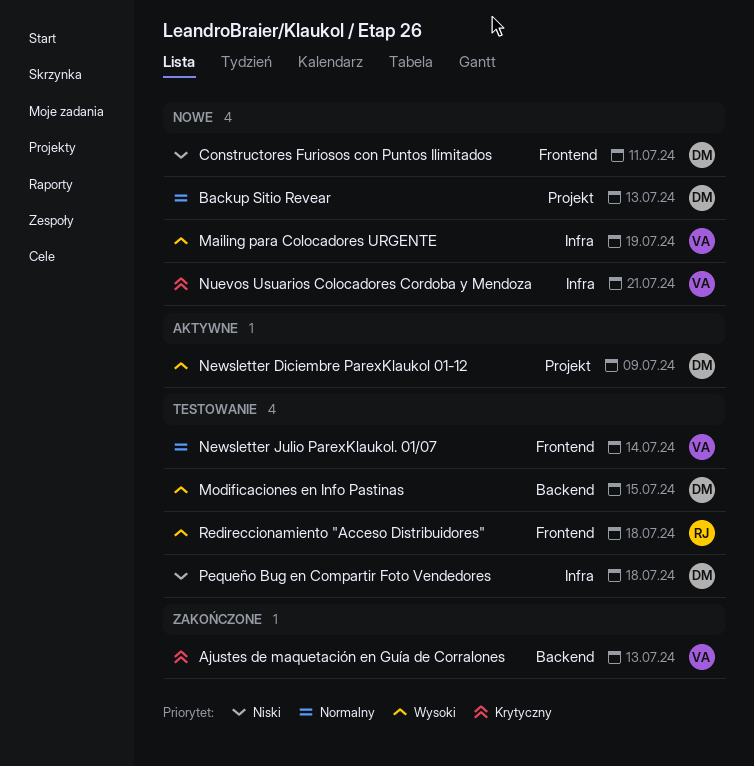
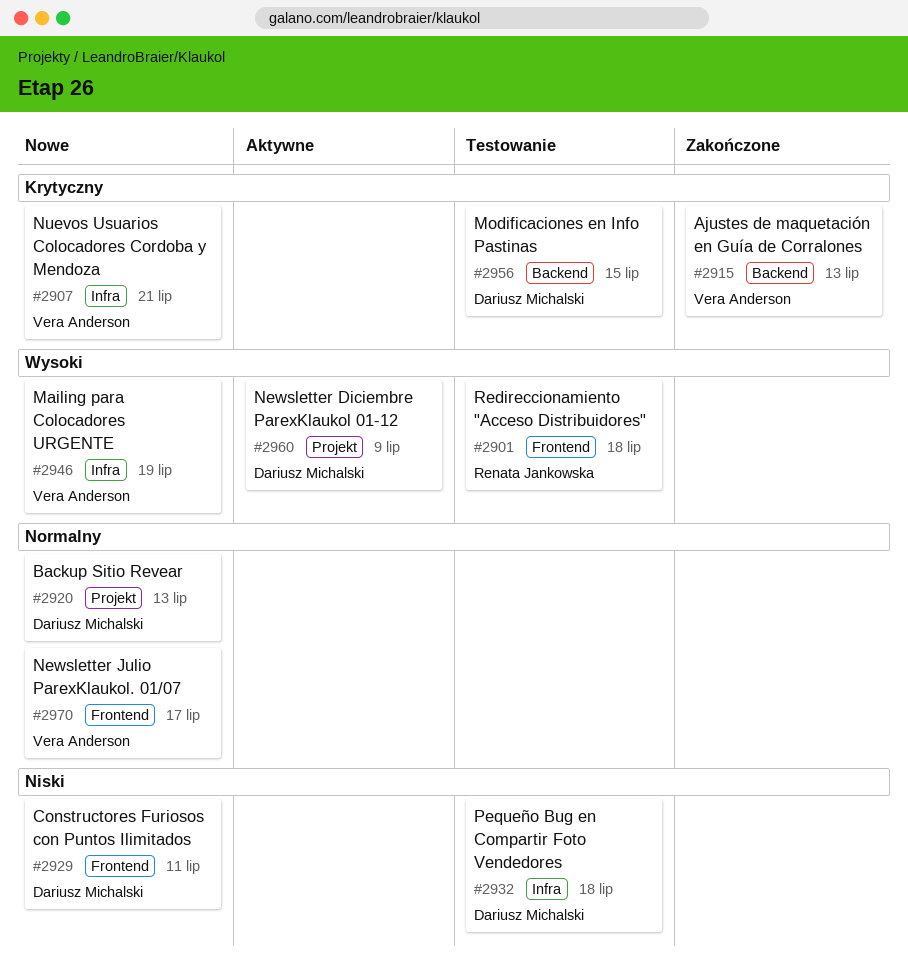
Modificaciones en Info Pastinas, priority: Wysoki -> Krytyczny
Newsletter Julio ParexKlaukol. 01/07, status: Testowanie -> Nowe
Newsletter Julio ParexKlaukol. 01/07, due: Jul 14 -> Jul 17

